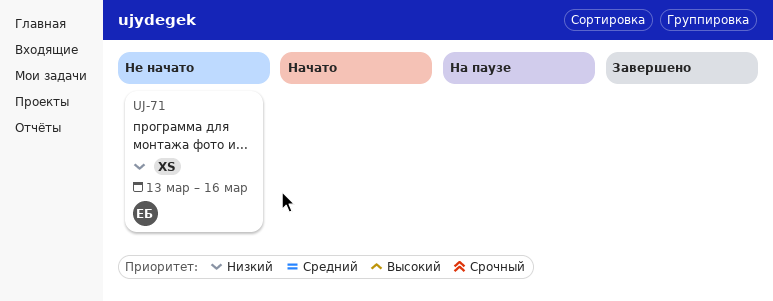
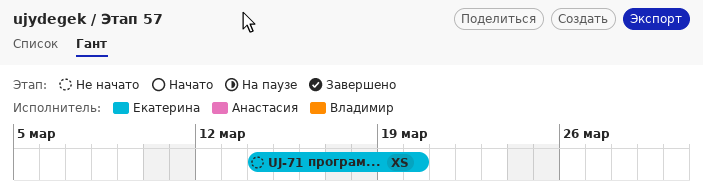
UJ-71, start: Mar 13 -> Mar 14
UJ-71, due: Mar 16 -> Mar 20

